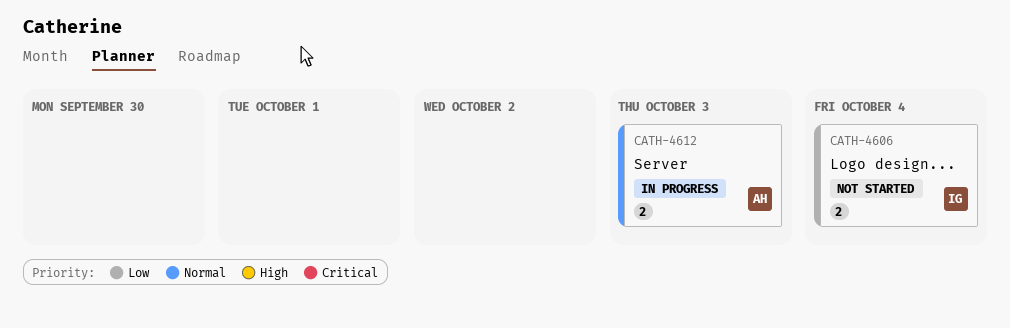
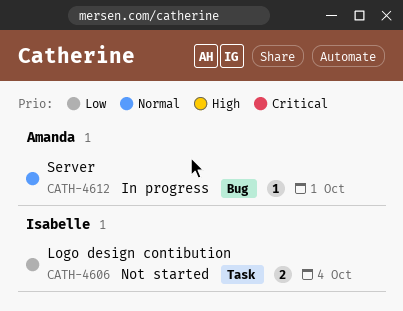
CATH-4612, estimate: 2 -> 1
CATH-4612, due: Oct 3 -> Oct 1

